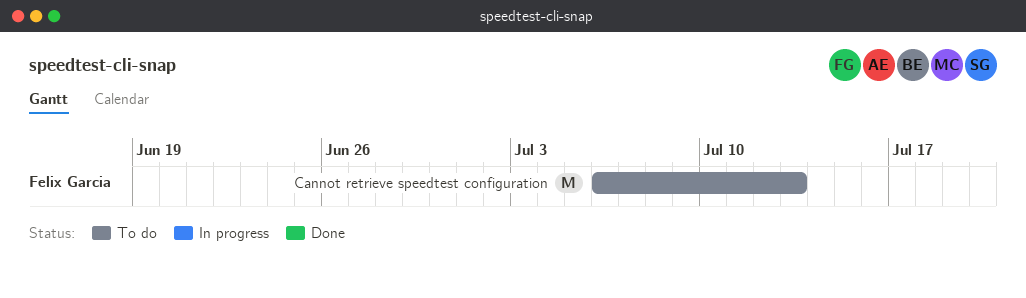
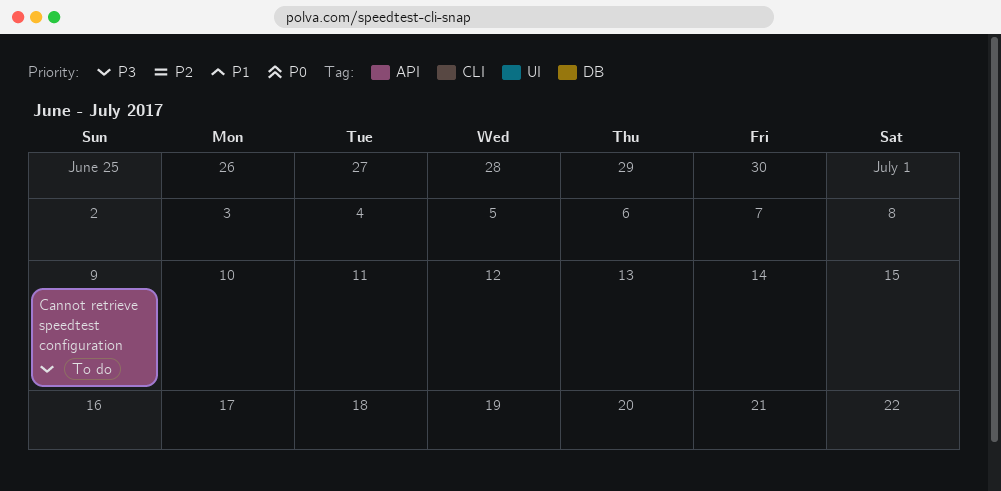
Cannot retrieve speedtest configuration, due: Jul 13 -> Jul 9

